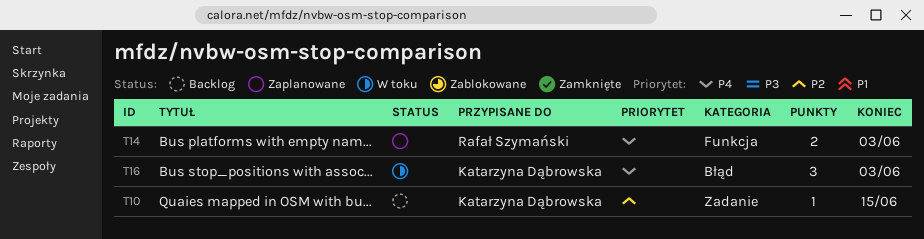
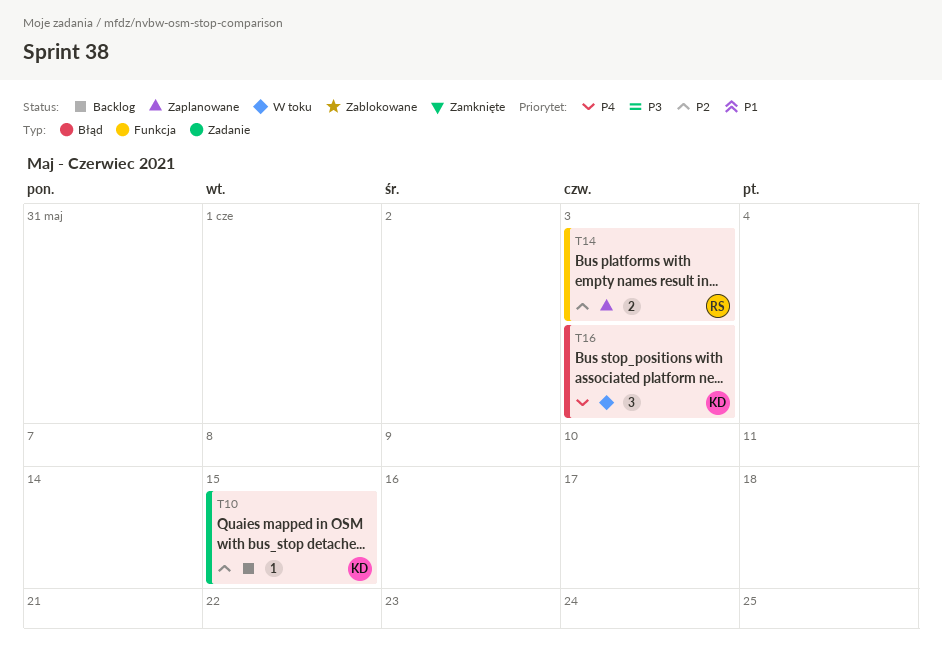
T14, priority: P4 -> P2

